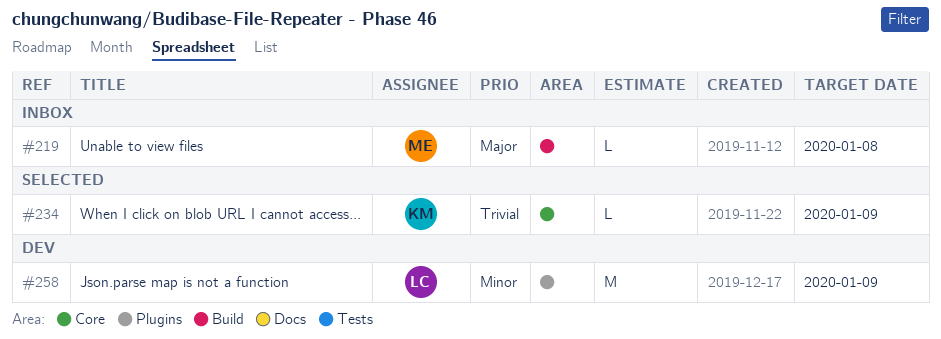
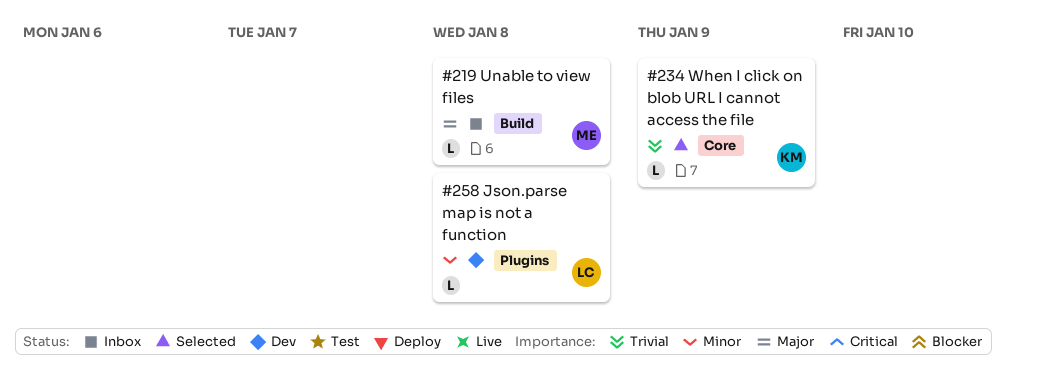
#258, estimate: M -> L
#258, due: Jan 9 -> Jan 8

